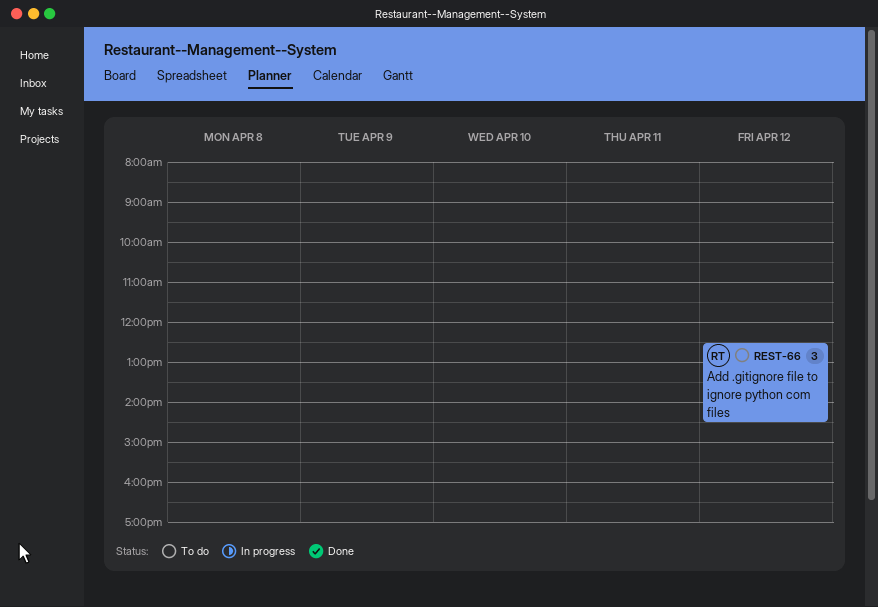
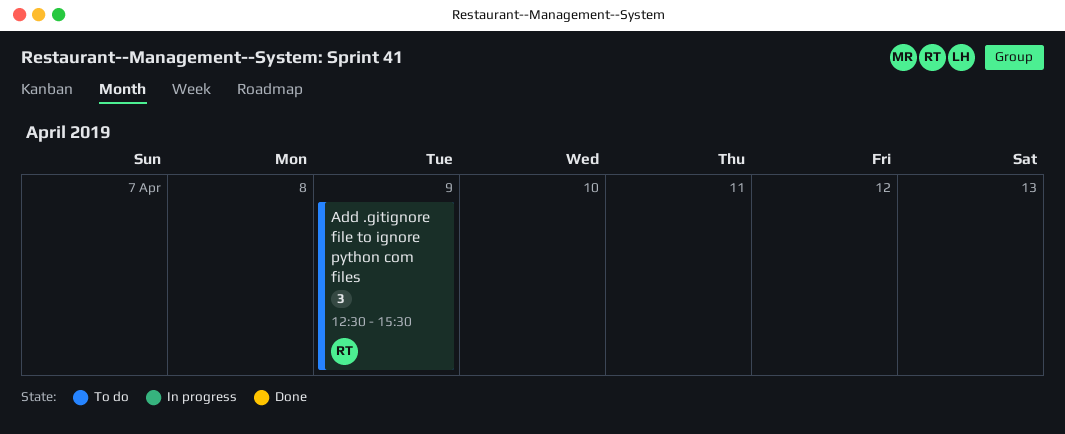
Add .gitignore file to ignore python com files, day: Apr 12 -> Apr 9
Add .gitignore file to ignore python com files, ends: 14:30 -> 15:30

